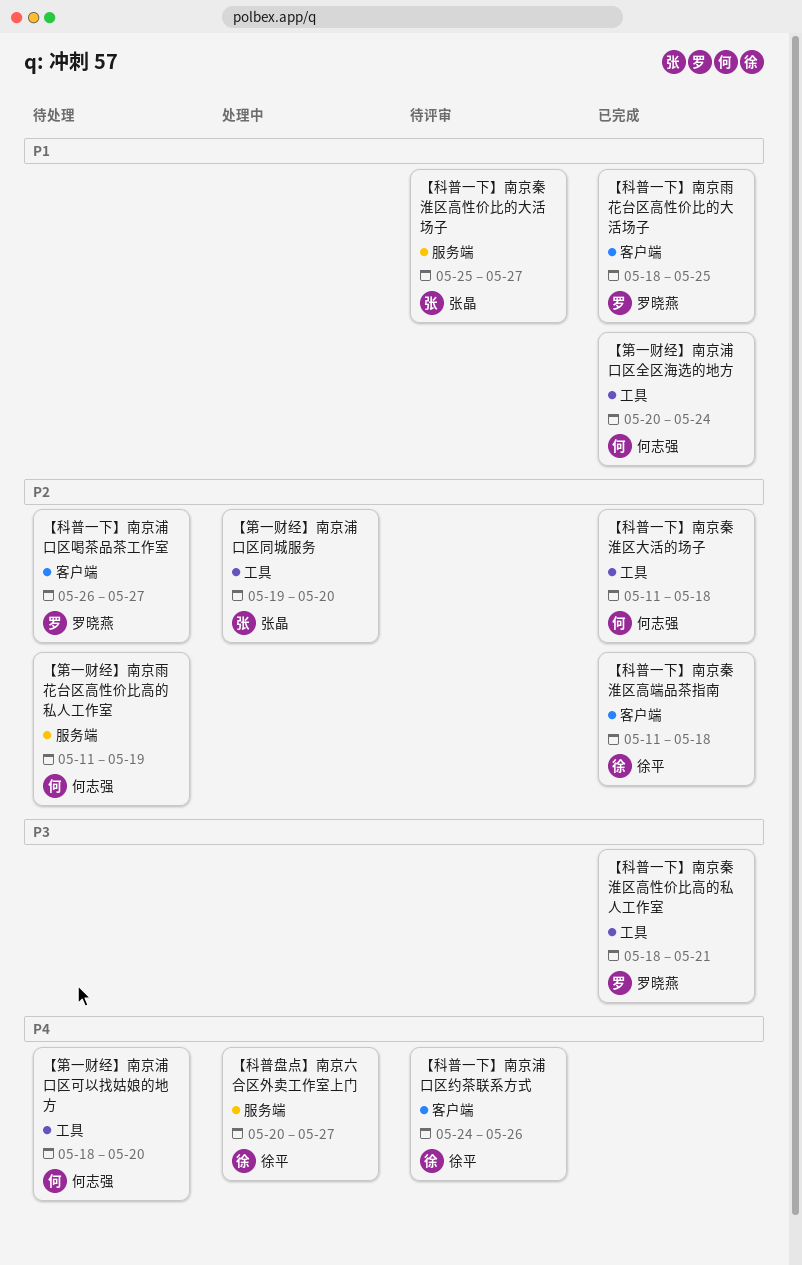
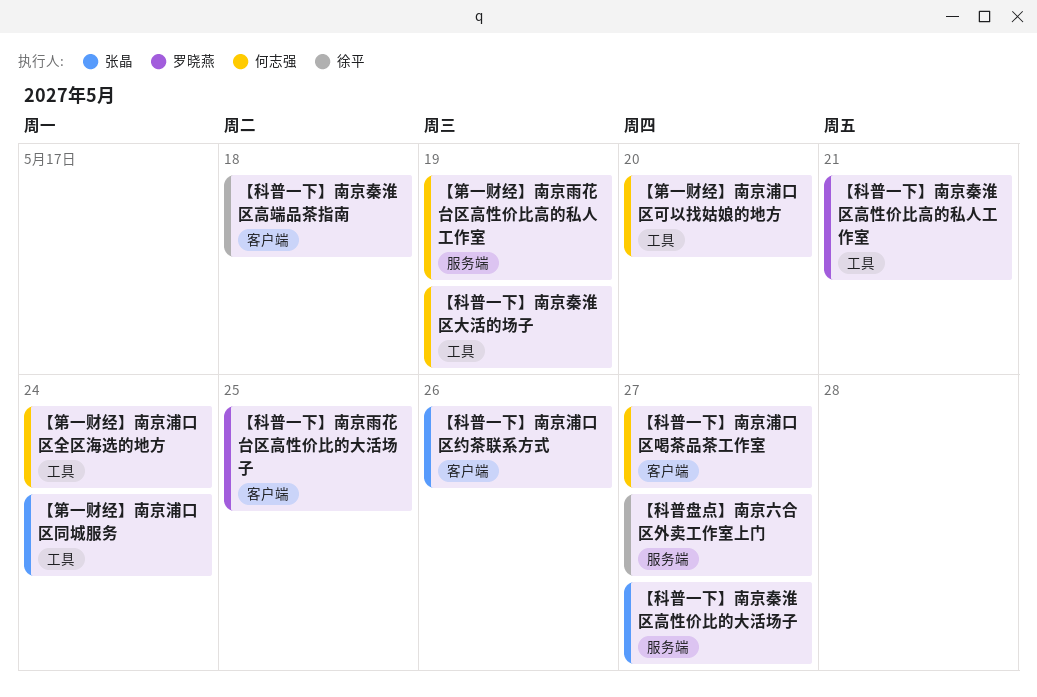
【科普一下】南京浦口区喝茶品茶工作室, owner: 罗晓燕 -> 何志强
【科普一下】南京浦口区约茶联系方式, owner: 徐平 -> 张晶
【科普一下】南京秦淮区大活的场子, due: May 18 -> May 19
【第一财经】南京浦口区同城服务, due: May 20 -> May 24

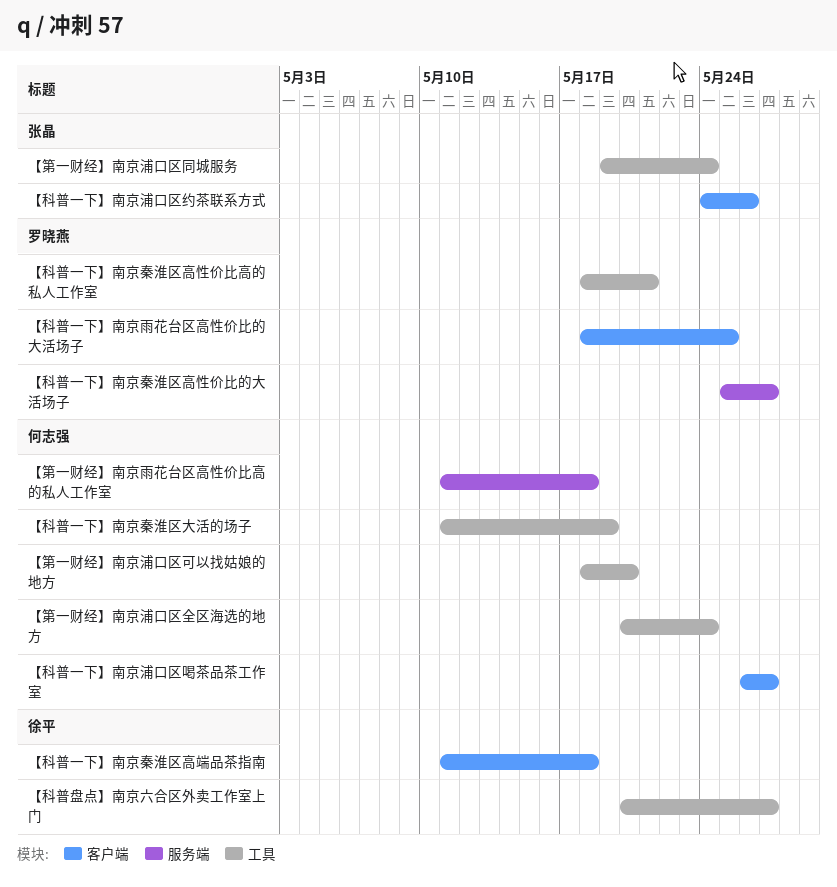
【科普一下】南京秦淮区高性价比的大活场子, owner: 张晶 -> 罗晓燕
【科普盘点】南京六合区外卖工作室上门, label: 服务端 -> 工具
【第一财经】南京雨花台区高性价比高的私人工作室, due: May 19 -> May 18

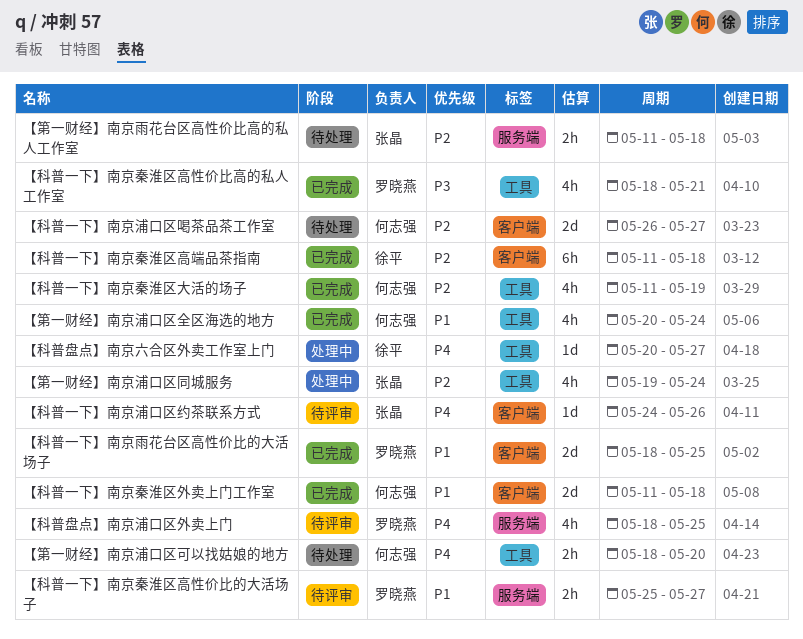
【科普一下】南京秦淮区外卖上门工作室: none -> present
【科普盘点】南京浦口区外卖上门: none -> present
【第一财经】南京雨花台区高性价比高的私人工作室, owner: 何志强 -> 张晶

